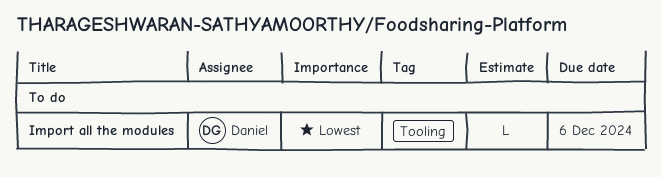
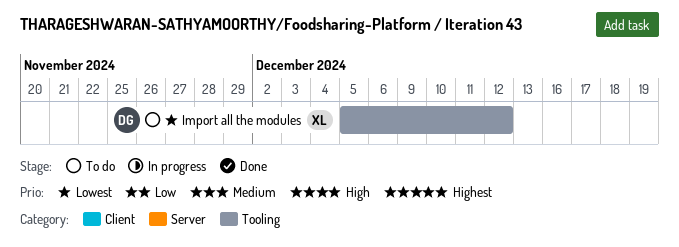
Import all the modules, estimate: L -> XL
Import all the modules, due: Dec 6 -> Dec 12

